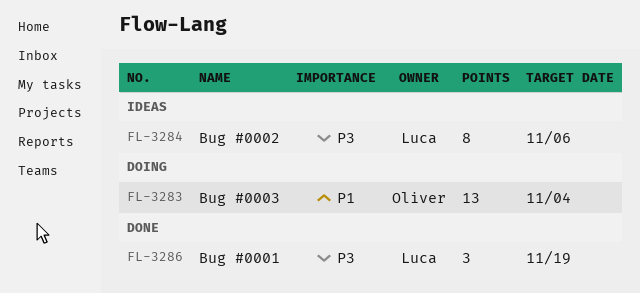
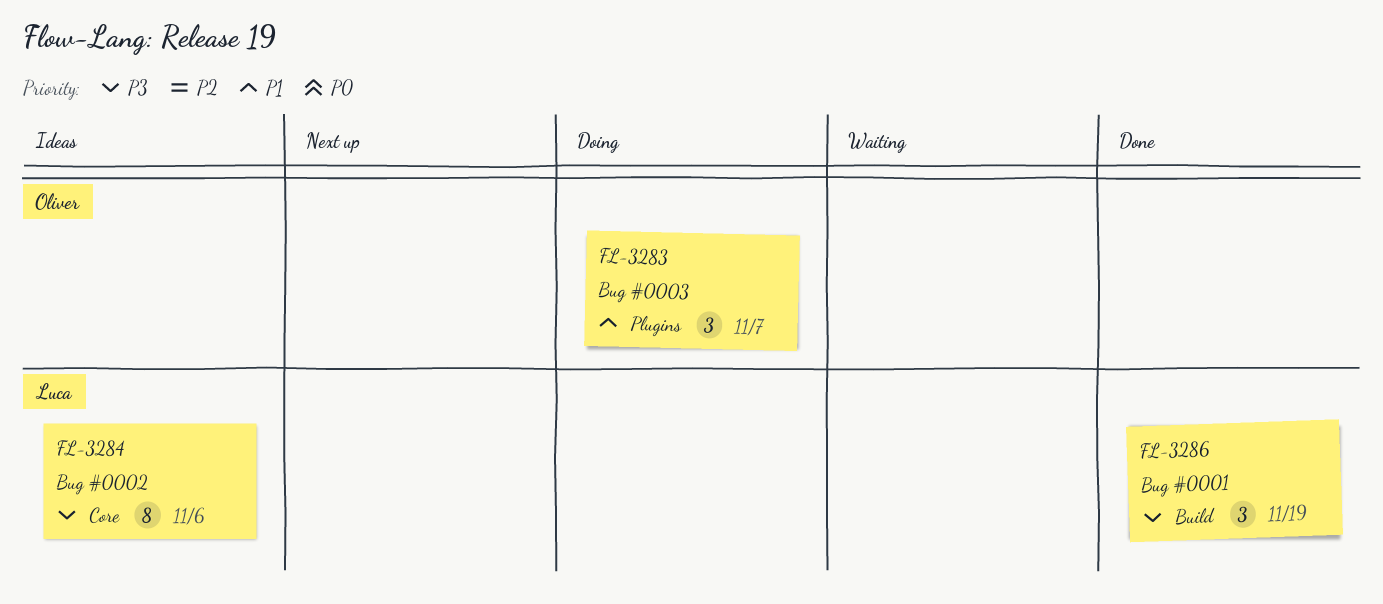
FL-3283, estimate: 13 -> 3
FL-3283, due: Nov 4 -> Nov 7

